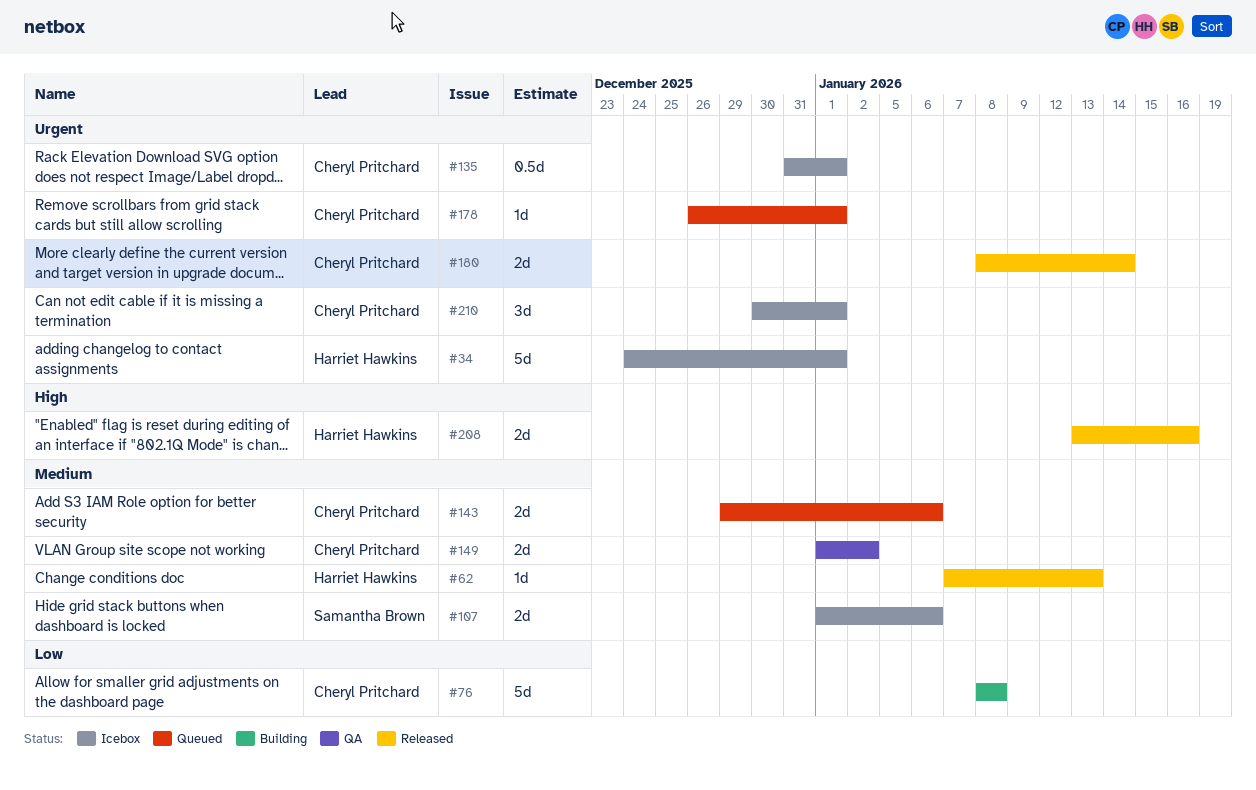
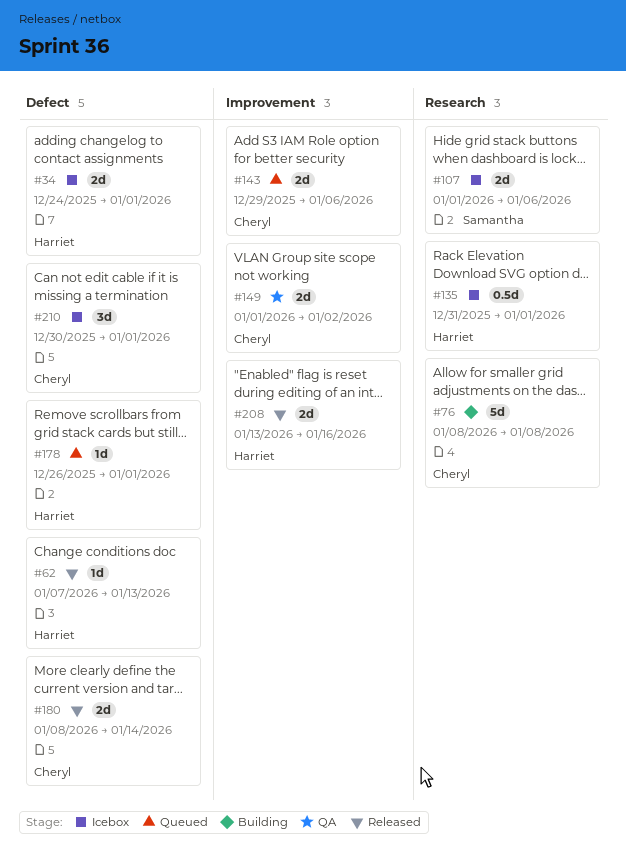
#34, estimate: 5d -> 2d
#135, owner: Cheryl Pritchard -> Harriet Hawkins
#178, owner: Cheryl Pritchard -> Harriet Hawkins

